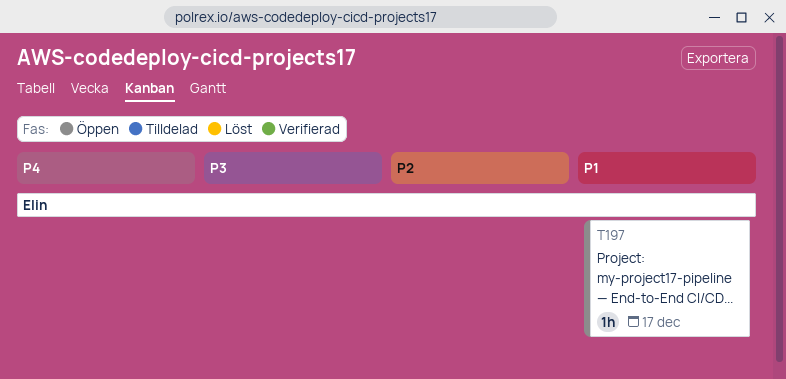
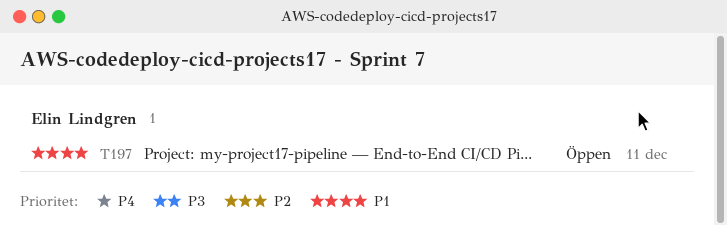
T197, due: Dec 17 -> Dec 11

